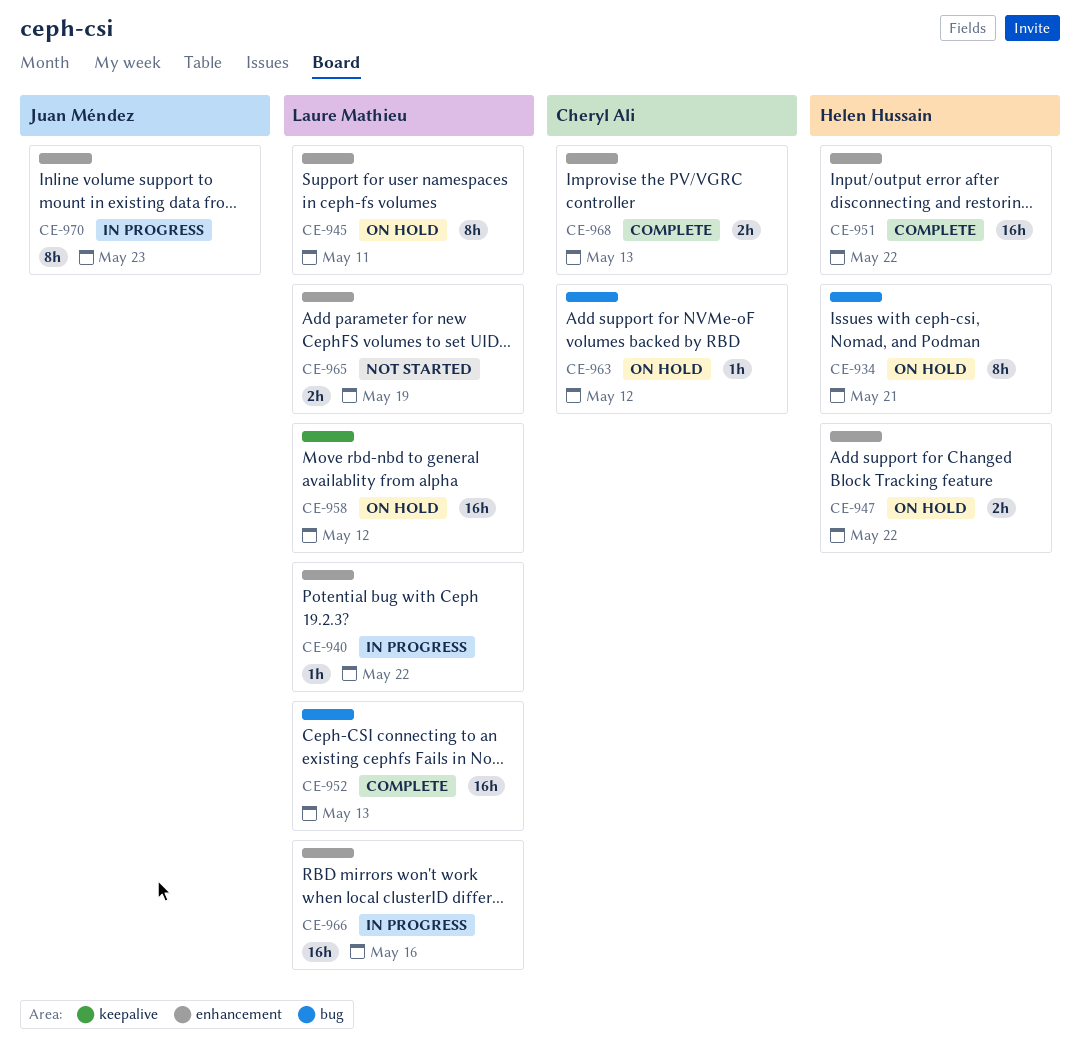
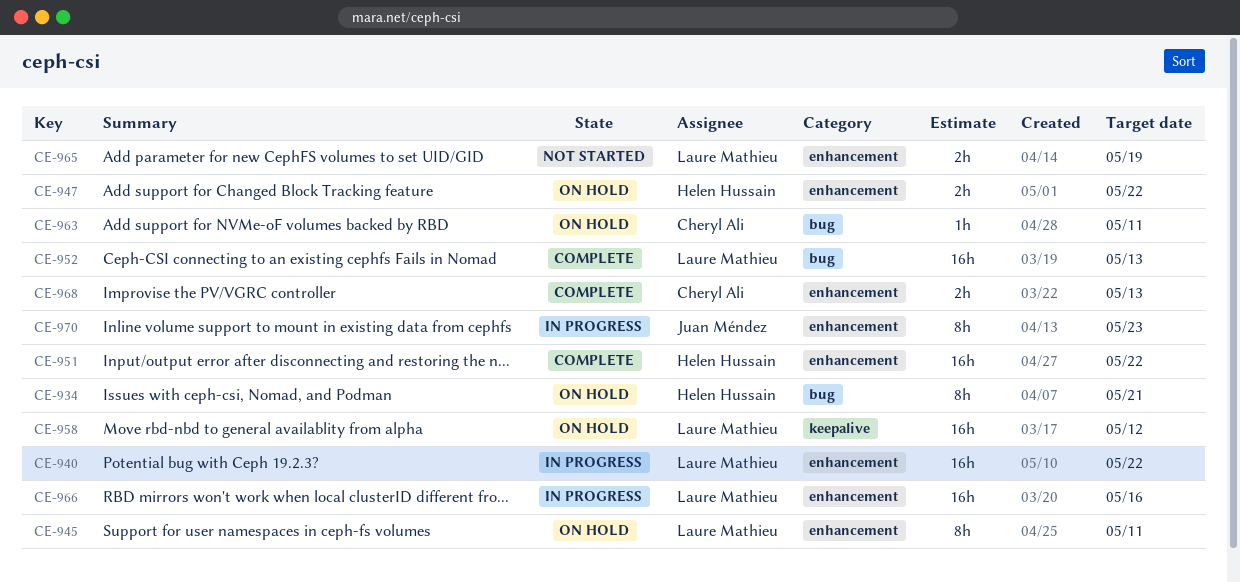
CE-940, estimate: 1h -> 16h
CE-963, due: May 12 -> May 11

